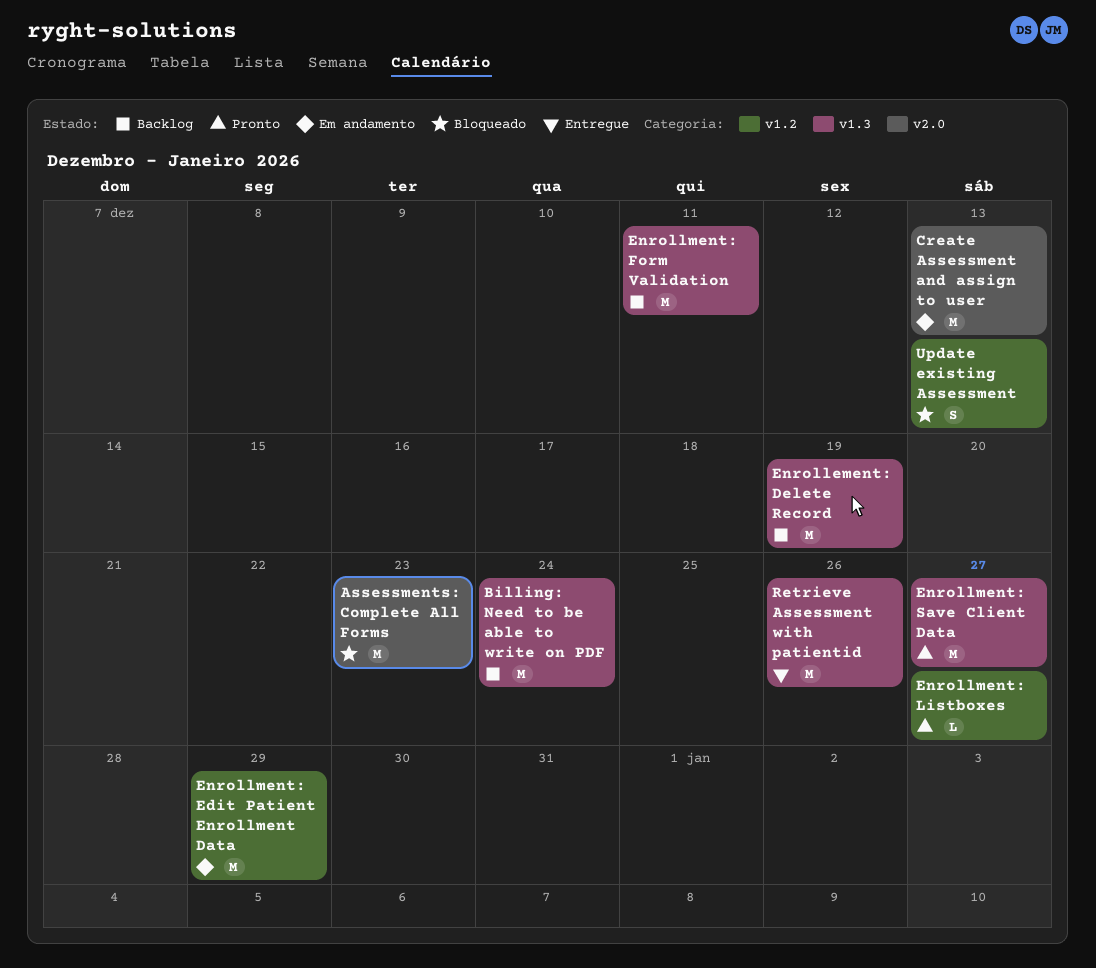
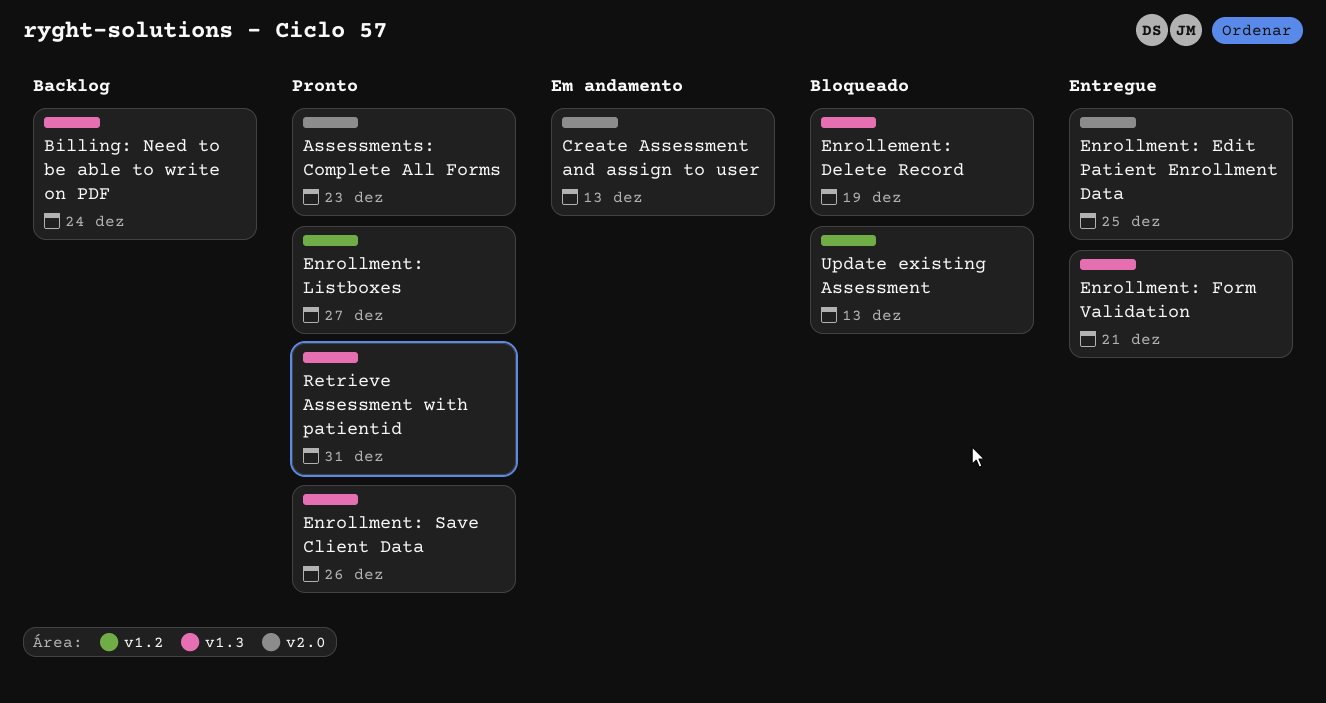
Assessments: Complete All Forms, status: Bloqueado -> Pronto
Enrollement: Delete Record, status: Backlog -> Bloqueado
Enrollment: Edit Patient Enrollment Data, status: Em andamento -> Entregue
Enrollment: Edit Patient Enrollment Data, label: v1.2 -> v2.0
Enrollment: Edit Patient Enrollment Data, due: Dec 29 -> Dec 25
Enrollment: Form Validation, status: Backlog -> Entregue
Enrollment: Form Validation, due: Dec 11 -> Dec 21
Enrollment: Save Client Data, due: Dec 27 -> Dec 26
Retrieve Assessment with patientid, status: Entregue -> Pronto
Retrieve Assessment with patientid, due: Dec 26 -> Dec 31

